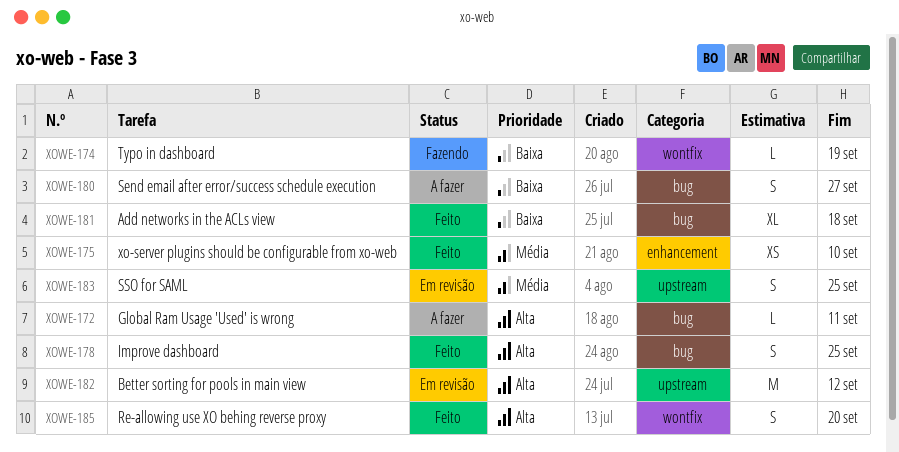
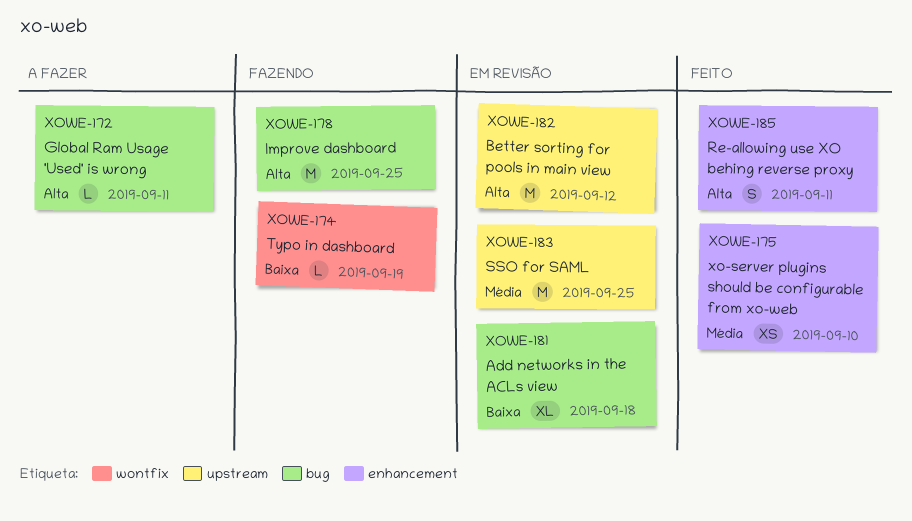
XOWE-178, status: Feito -> Fazendo
XOWE-178, estimate: S -> M
XOWE-180: present -> none
XOWE-181, status: Feito -> Em revisão
XOWE-183, estimate: S -> M
XOWE-185, label: wontfix -> enhancement
XOWE-185, due: Sep 20 -> Sep 11

